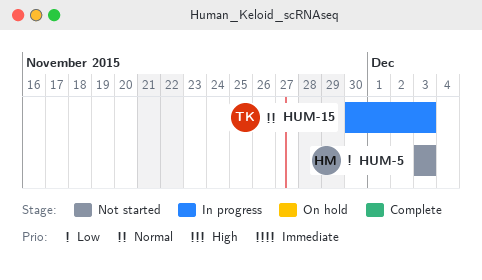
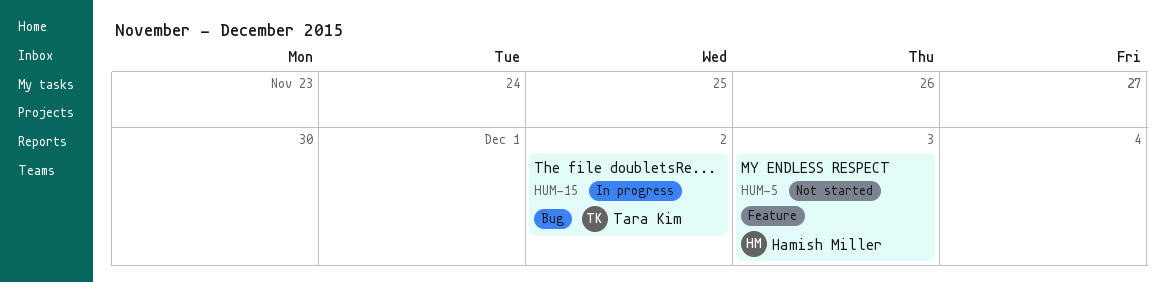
HUM-15, due: Dec 3 -> Dec 2

